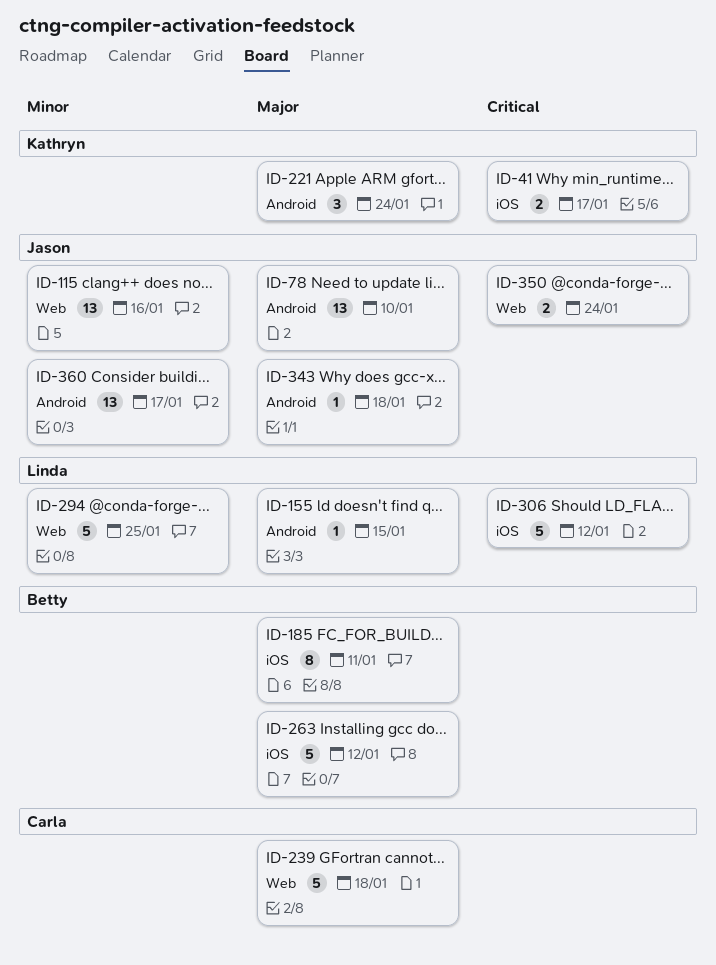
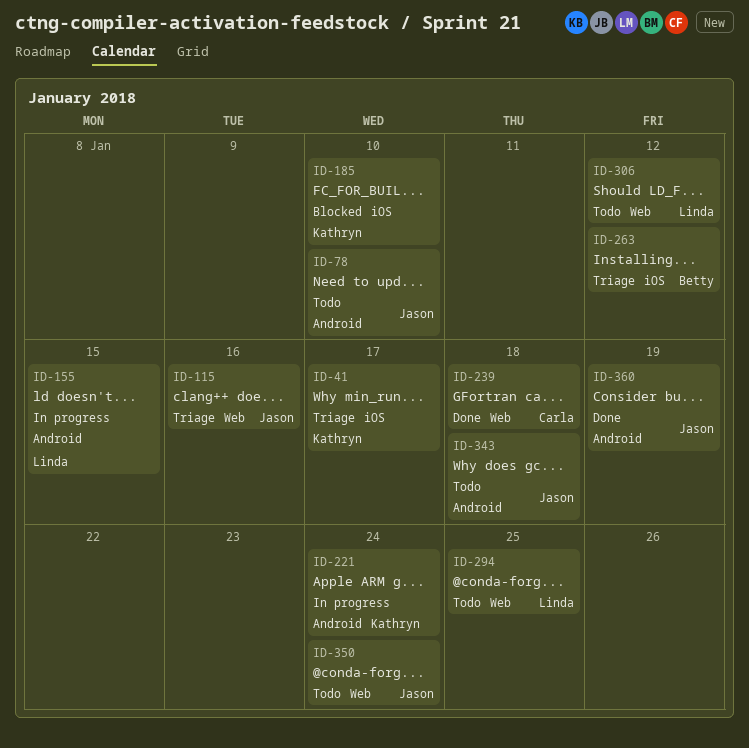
ID-185, owner: Betty -> Kathryn
ID-185, due: Jan 11 -> Jan 10
ID-306, label: iOS -> Web
ID-360, due: Jan 17 -> Jan 19

